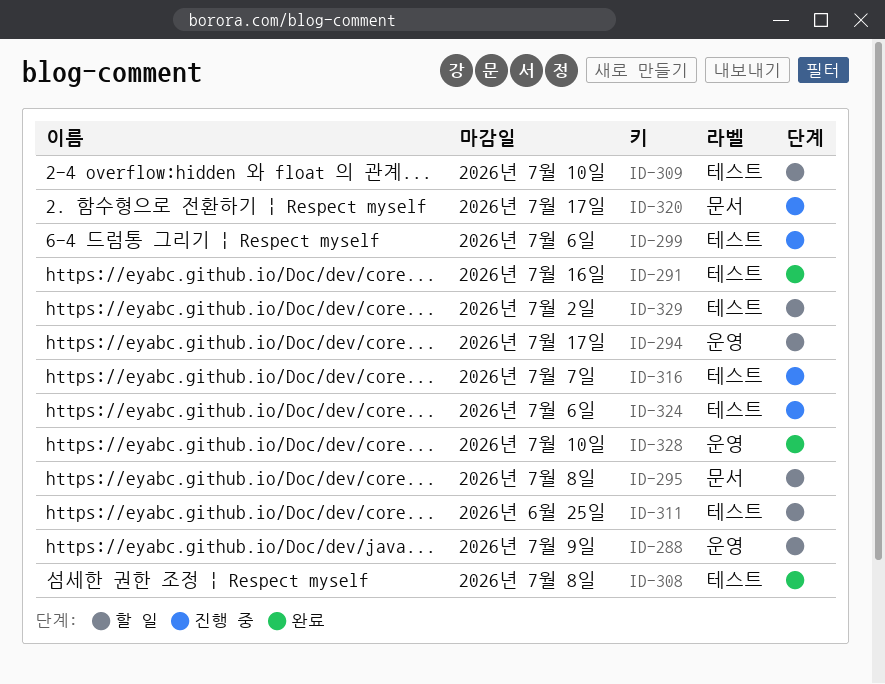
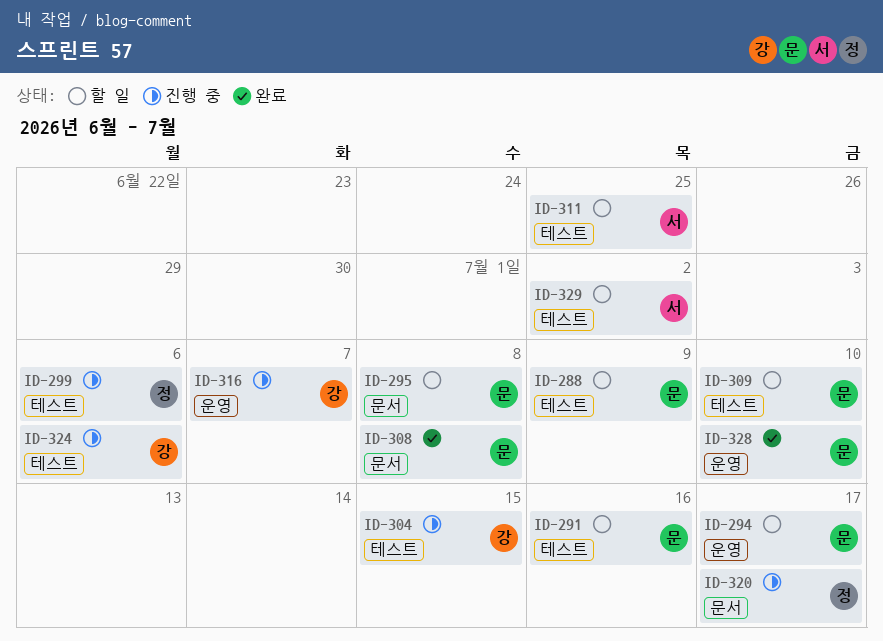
ID-288, label: 운영 -> 테스트
ID-291, status: 완료 -> 할 일
ID-304: none -> present
ID-308, label: 테스트 -> 문서
ID-316, label: 테스트 -> 운영

